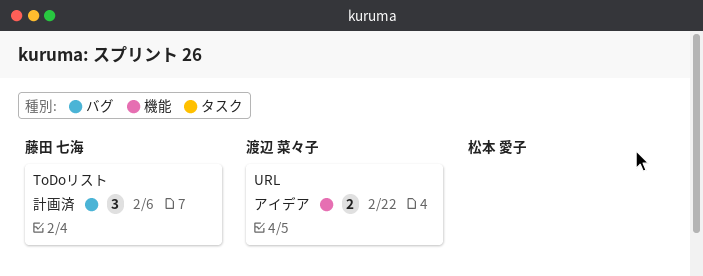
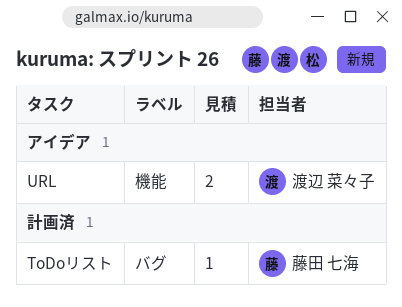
ToDoリスト, estimate: 3 -> 1

